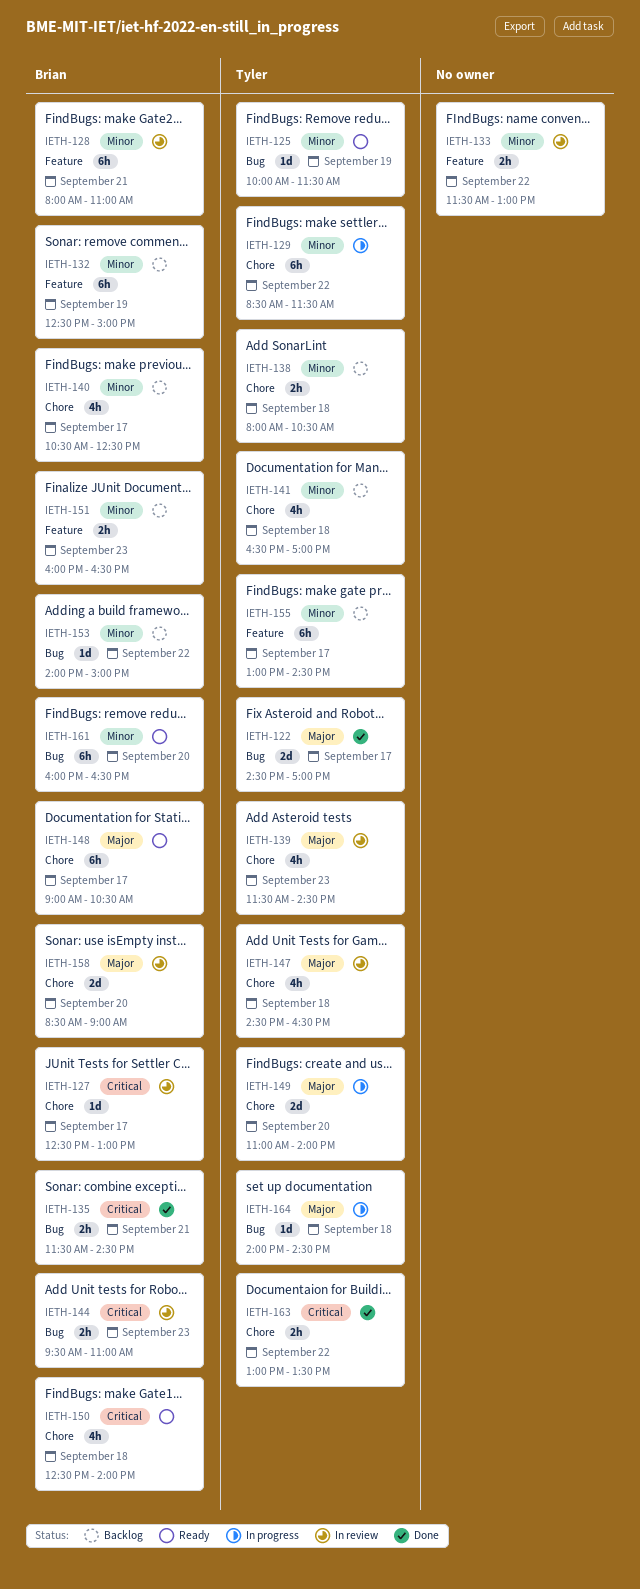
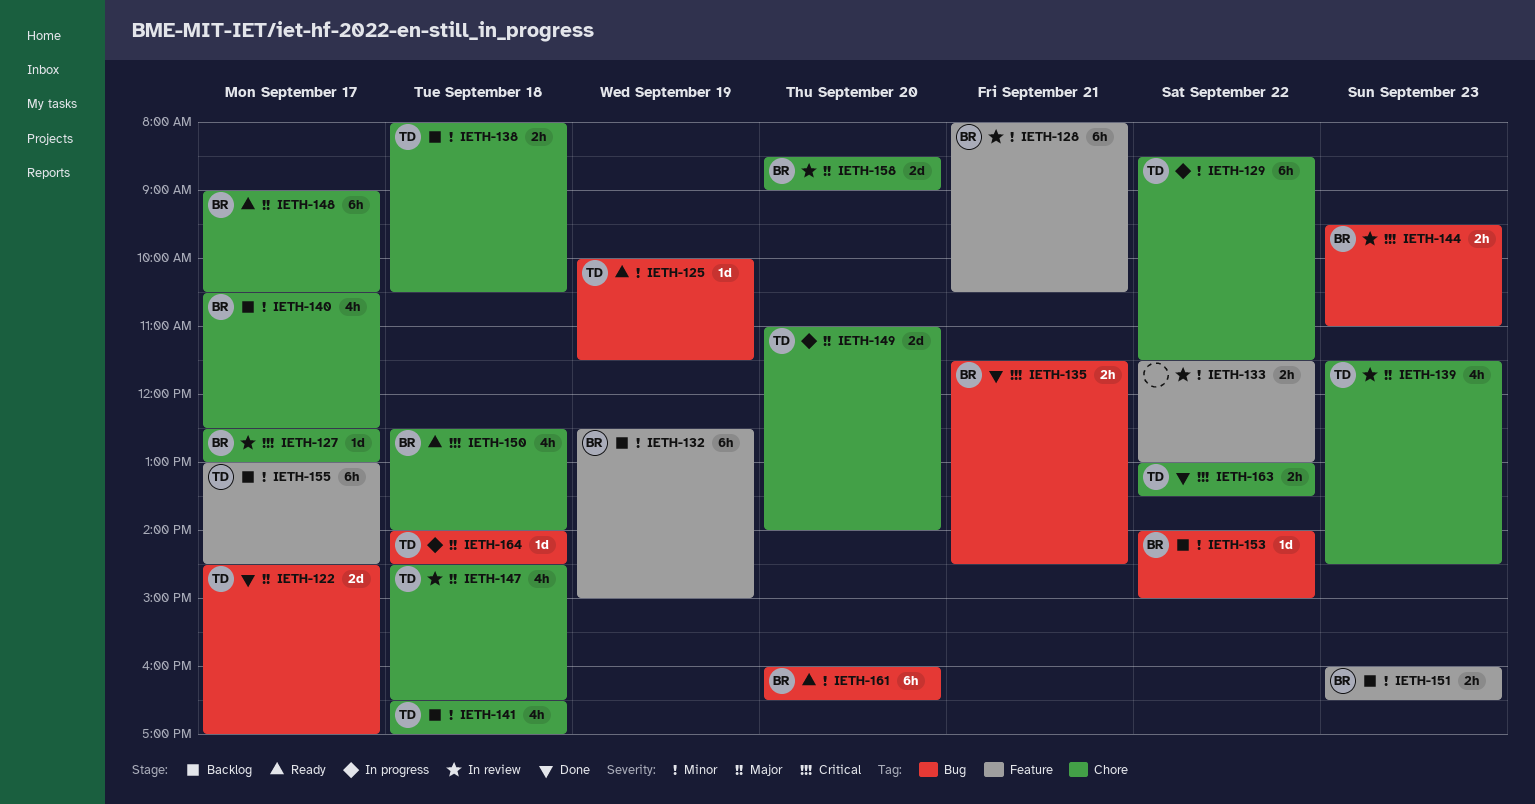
IETH-128, ends: 11:00 -> 10:30

